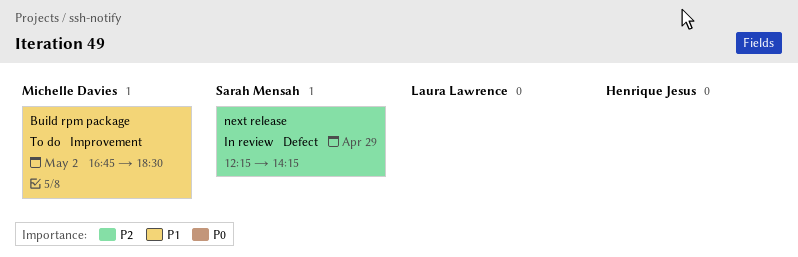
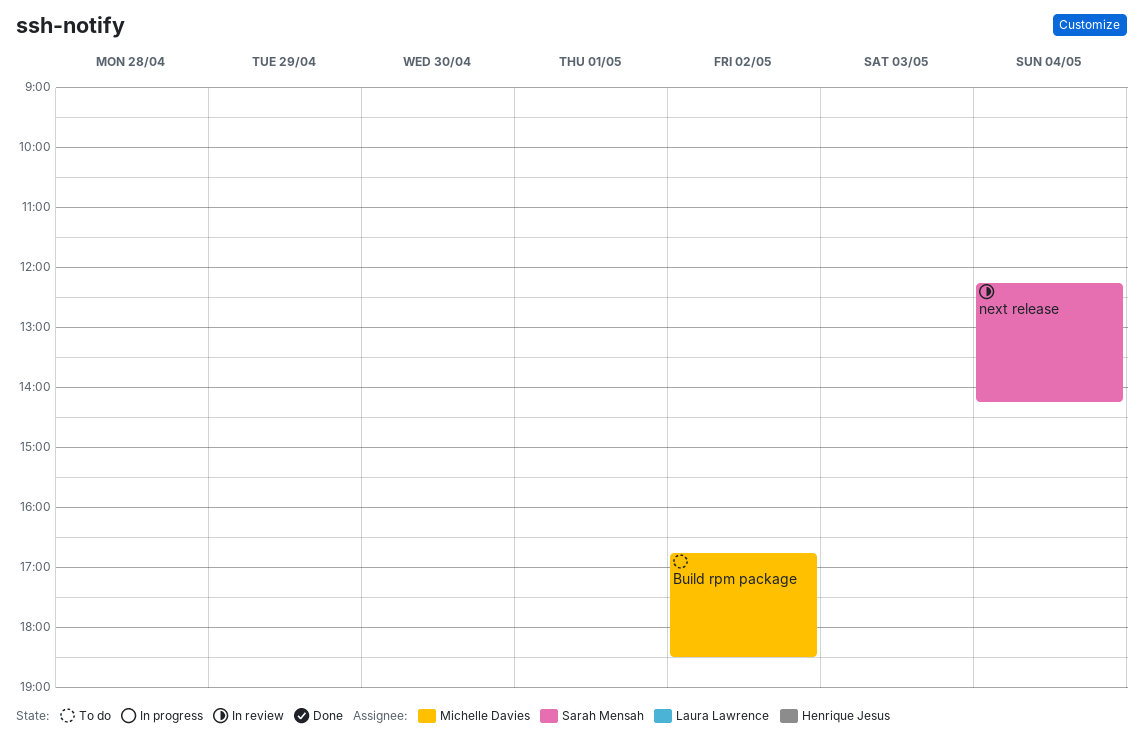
next release, day: Apr 29 -> May 4

